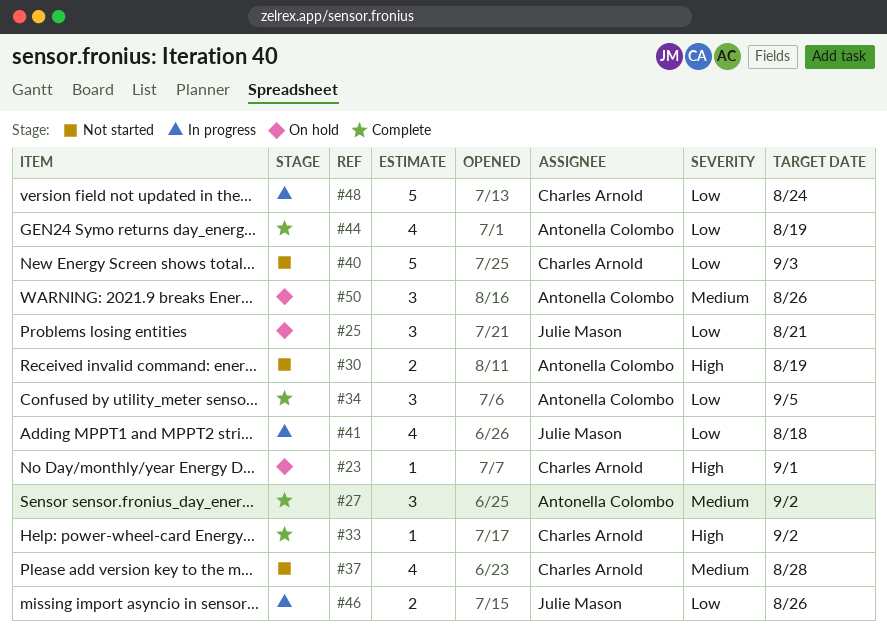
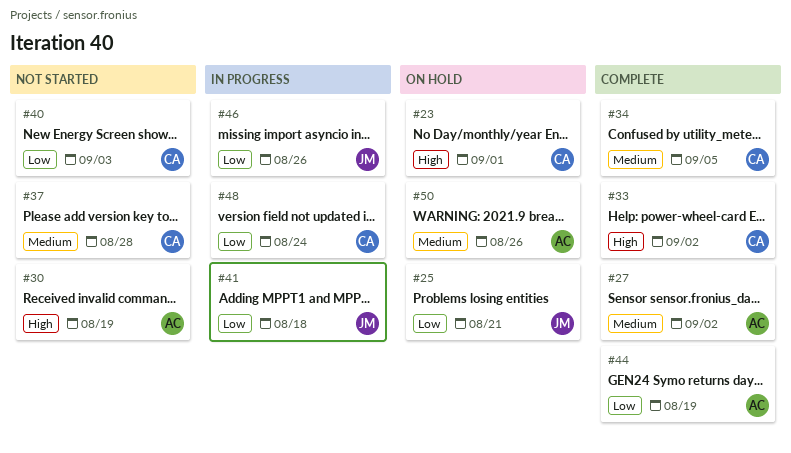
#34, owner: Antonella Colombo -> Charles Arnold
#34, priority: Low -> Medium

